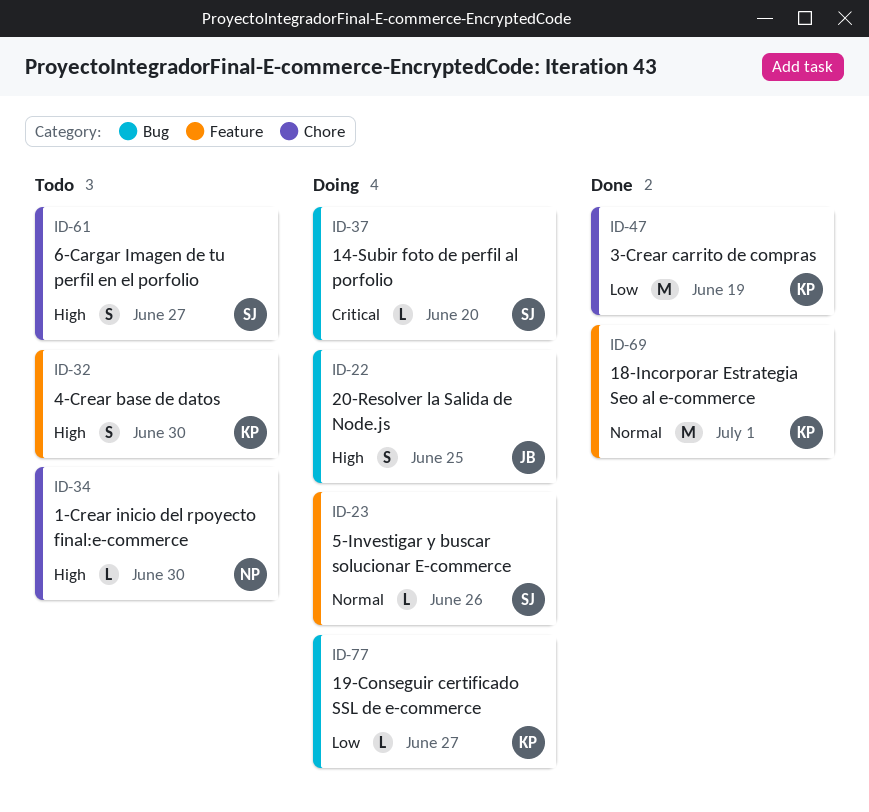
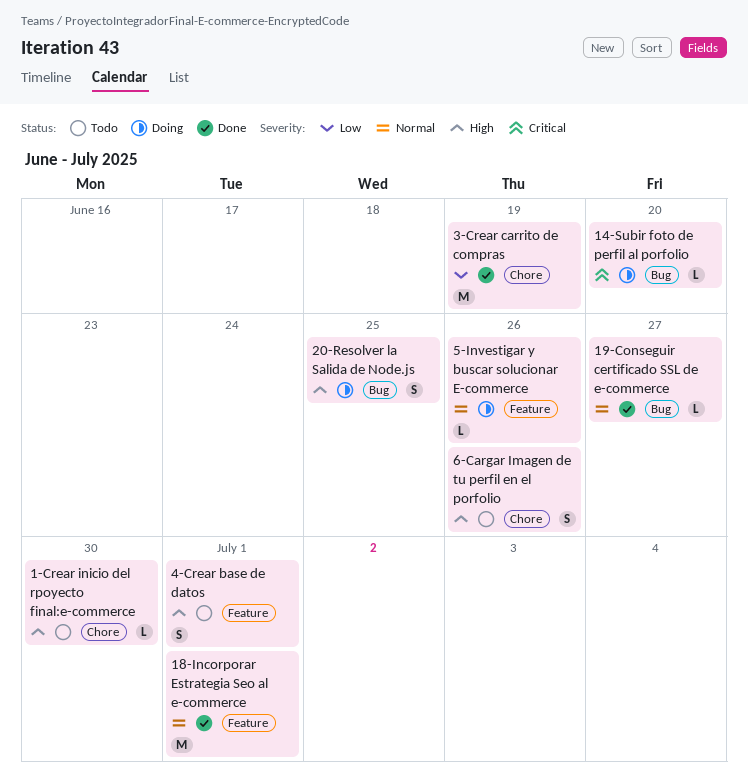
19-Conseguir certificado SSL de e-commerce, status: Doing -> Done
19-Conseguir certificado SSL de e-commerce, priority: Low -> Normal
4-Crear base de datos, due: Jun 30 -> Jul 1
6-Cargar Imagen de tu perfil en el porfolio, due: Jun 27 -> Jun 26

